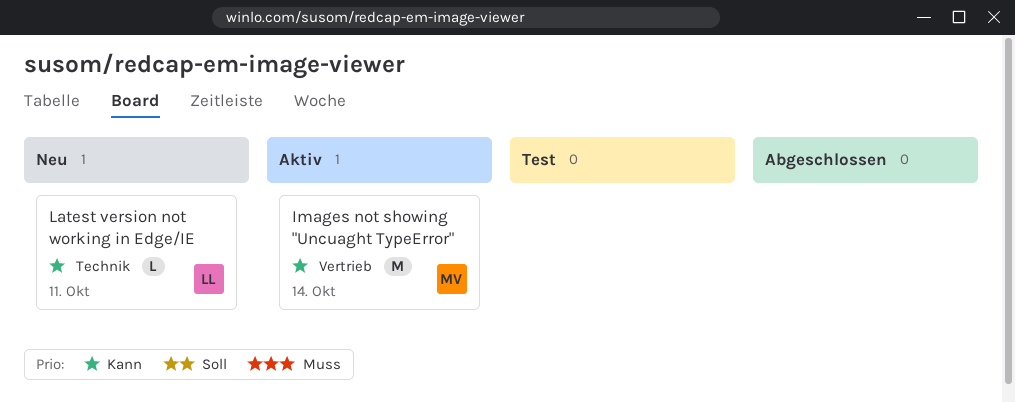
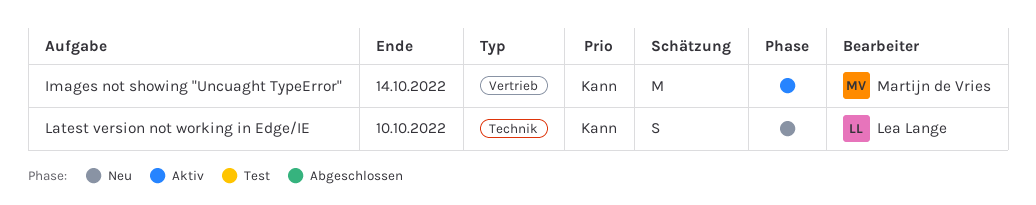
Latest version not working in Edge/IE, estimate: L -> S
Latest version not working in Edge/IE, due: Oct 11 -> Oct 10

